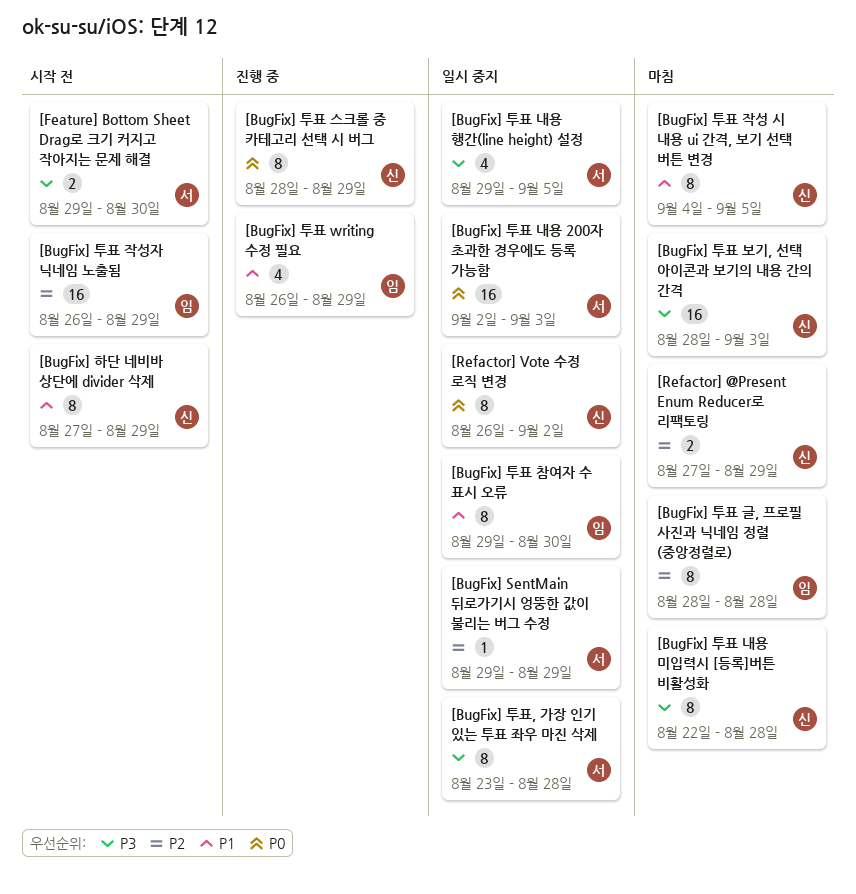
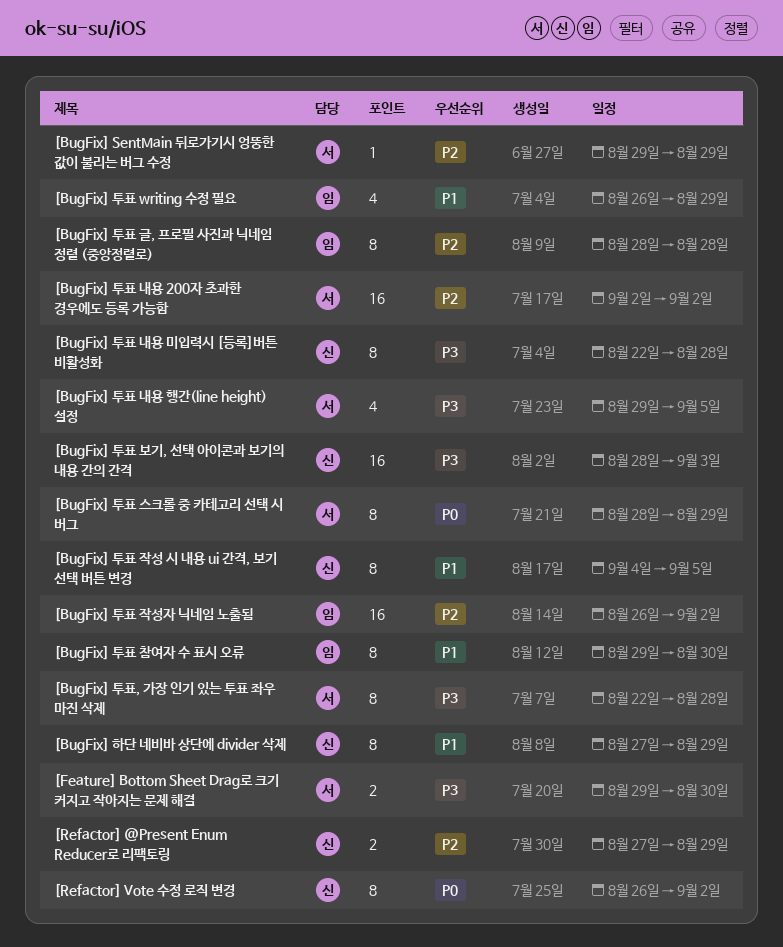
[BugFix] 투표 내용 200자 초과한 경우에도 등록 가능함, priority: P0 -> P2
[BugFix] 투표 내용 200자 초과한 경우에도 등록 가능함, due: Sep 3 -> Sep 2
[BugFix] 투표 스크롤 중 카테고리 선택 시 버그, owner: 신 -> 서
[BugFix] 투표 작성자 닉네임 노출됨, due: Aug 29 -> Sep 2
[BugFix] 투표, 가장 인기 있는 투표 좌우 마진 삭제, start: Aug 23 -> Aug 22

